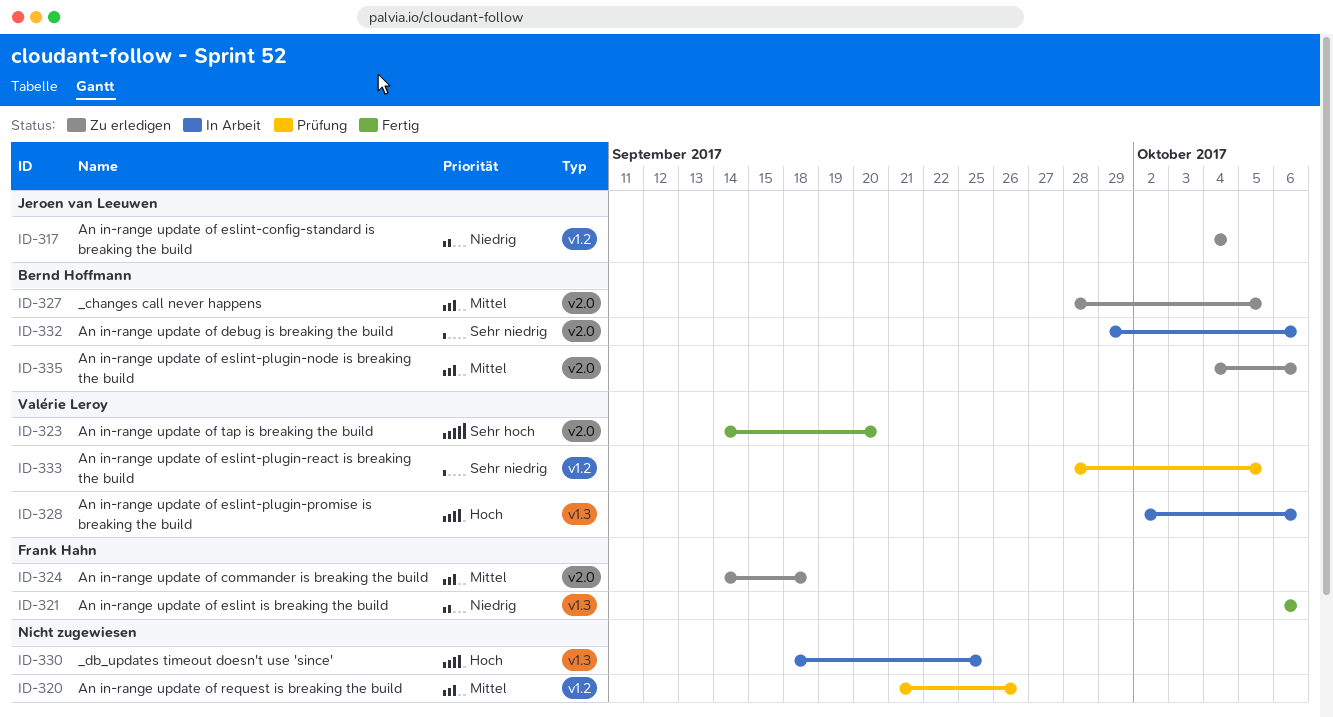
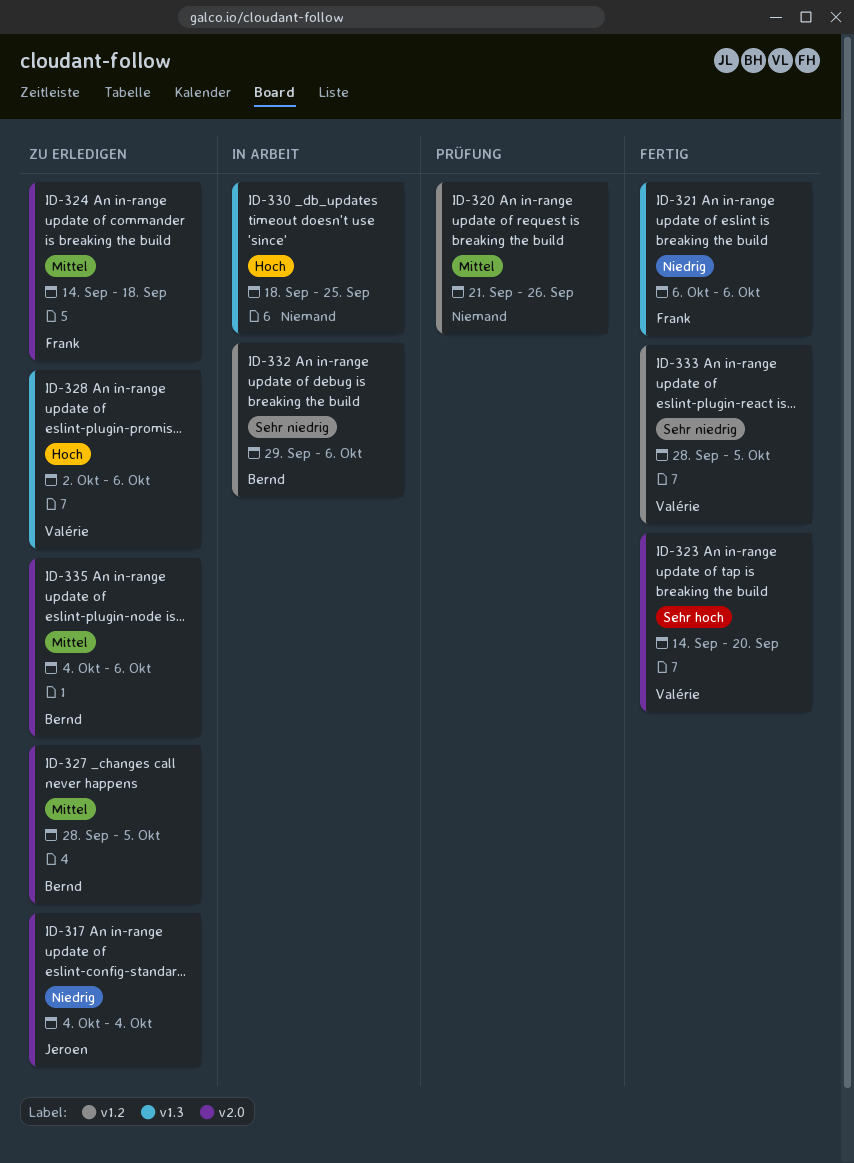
ID-317, label: v1.2 -> v2.0
ID-328, status: In Arbeit -> Zu erledigen
ID-332, label: v2.0 -> v1.2
ID-333, status: Prüfung -> Fertig

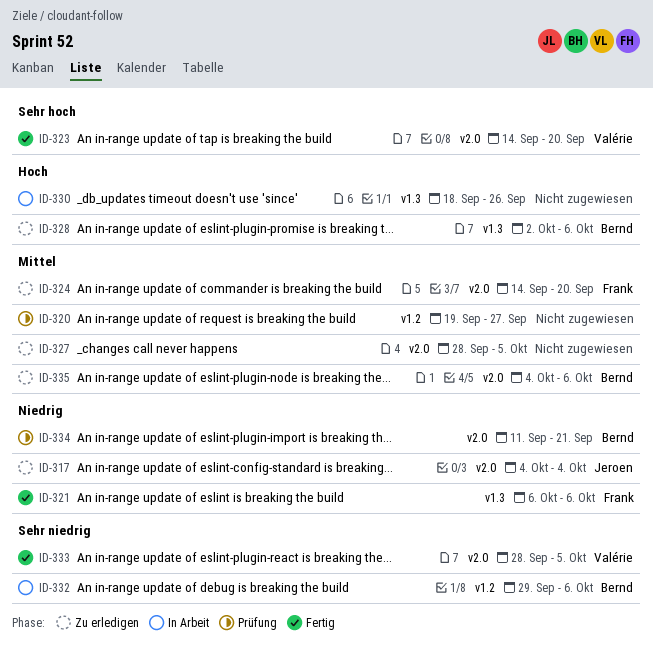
ID-320, start: Sep 21 -> Sep 19
ID-320, due: Sep 26 -> Sep 27
ID-324, due: Sep 18 -> Sep 20
ID-327, owner: Bernd -> none
ID-328, owner: Valérie -> Bernd
ID-330, due: Sep 25 -> Sep 26
ID-333, label: v1.2 -> v2.0
ID-334: none -> present

